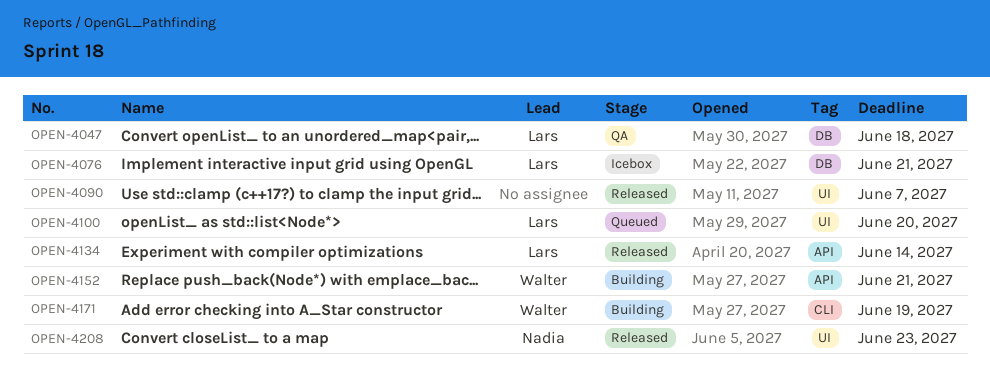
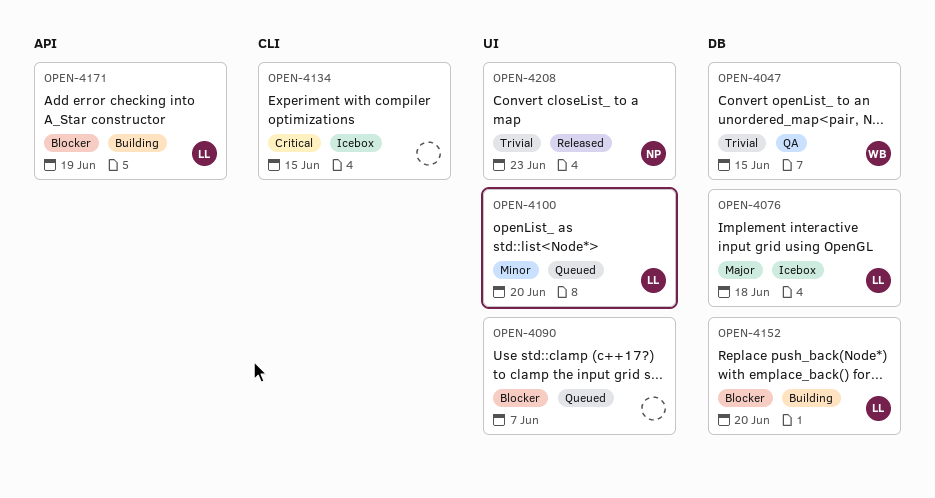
OPEN-4047, owner: Lars -> Walter
OPEN-4047, due: Jun 18 -> Jun 15
OPEN-4076, due: Jun 21 -> Jun 18
OPEN-4090, status: Released -> Queued
OPEN-4134, status: Released -> Icebox
OPEN-4134, owner: Lars -> none
OPEN-4134, label: API -> CLI
OPEN-4134, due: Jun 14 -> Jun 15
OPEN-4152, owner: Walter -> Lars
OPEN-4152, label: API -> DB
OPEN-4152, due: Jun 21 -> Jun 20
OPEN-4171, owner: Walter -> Lars
OPEN-4171, label: CLI -> API

